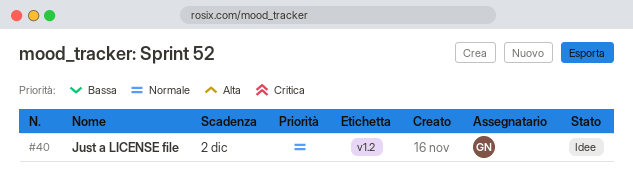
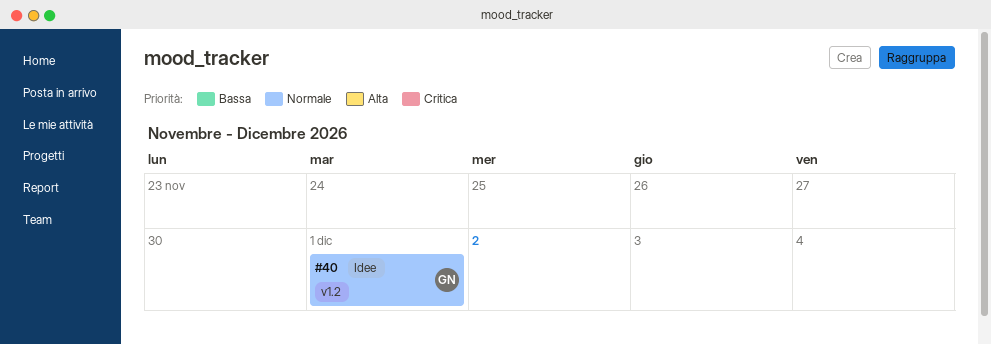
#40, due: Dec 2 -> Dec 1

